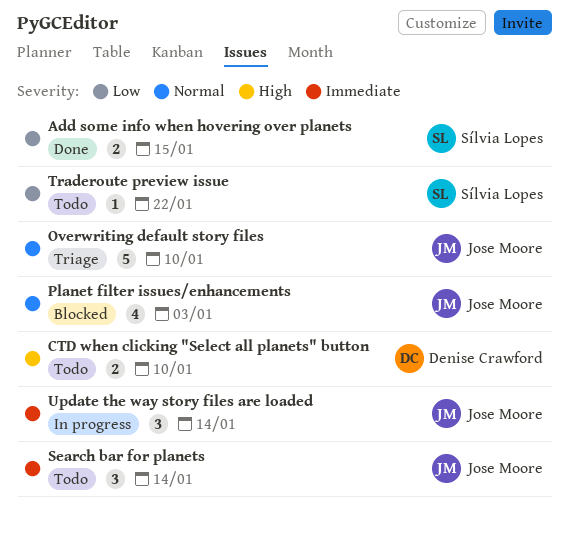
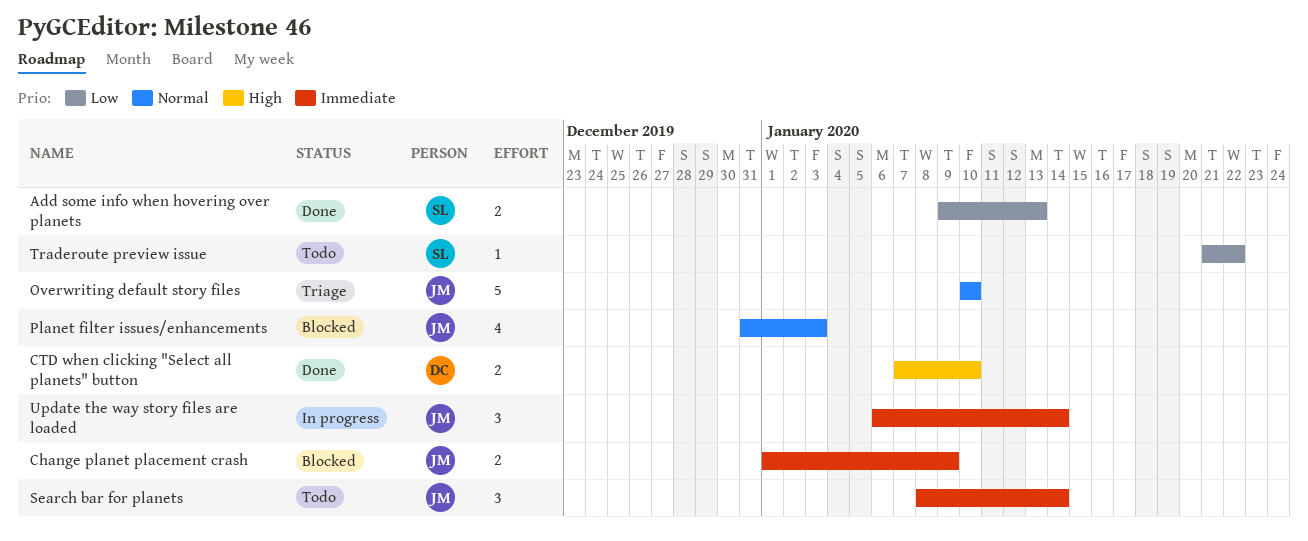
Add some info when hovering over planets, due: Jan 15 -> Jan 13
Change planet placement crash: none -> present
CTD when clicking "Select all planets" button, status: Todo -> Done

